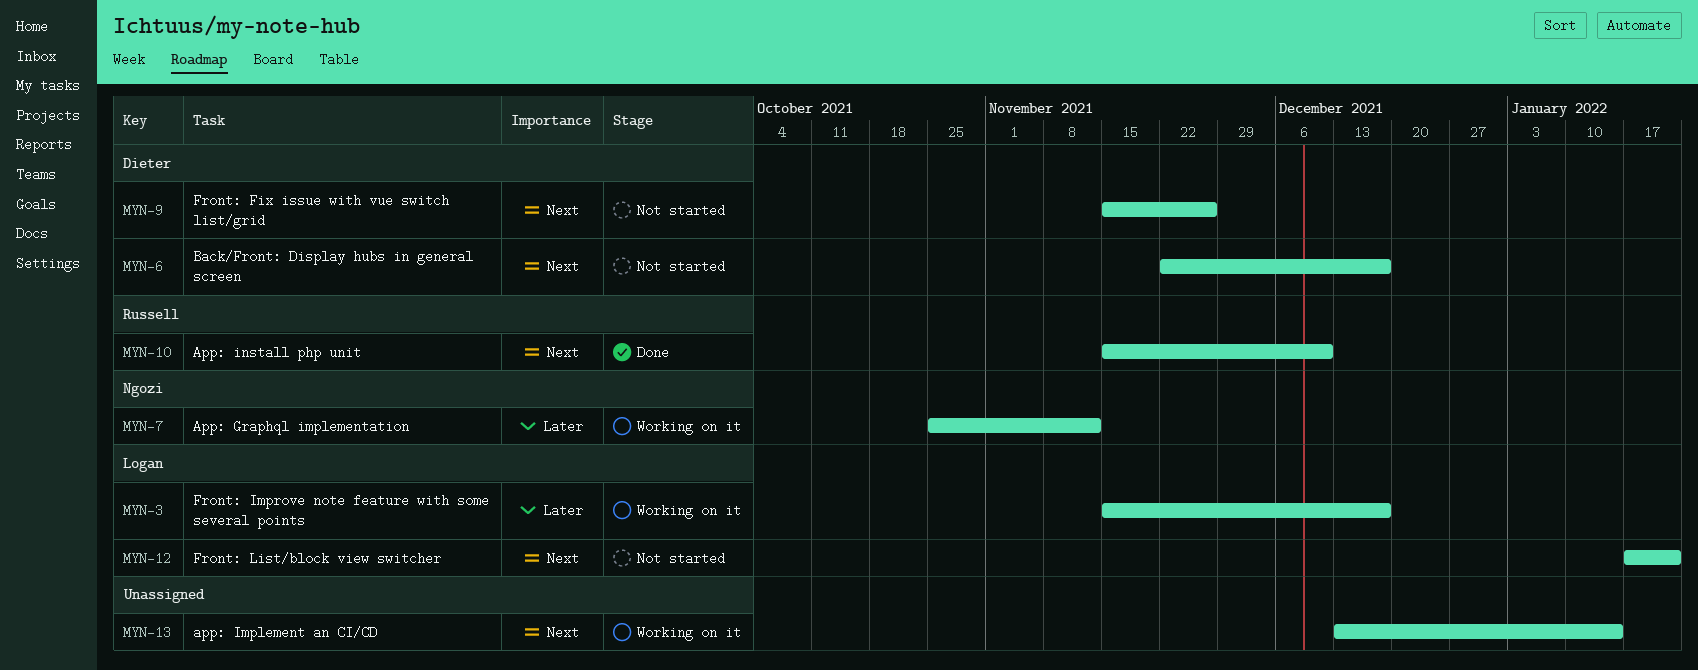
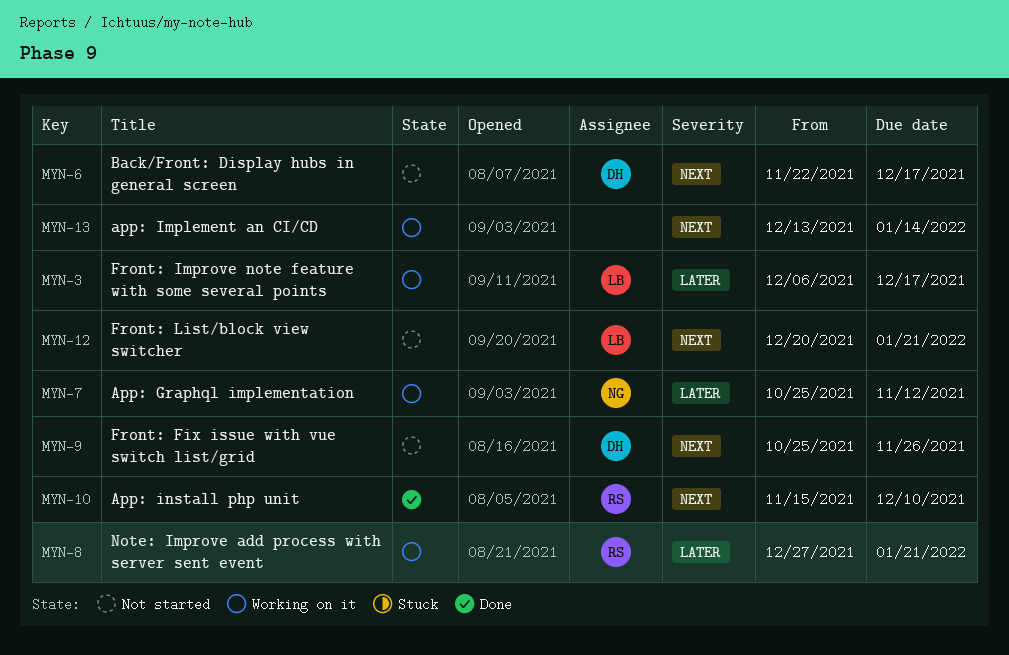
MYN-3, start: Nov 15 -> Dec 6
MYN-8: none -> present
MYN-9, start: Nov 15 -> Oct 25
MYN-12, start: Jan 17 -> Dec 20

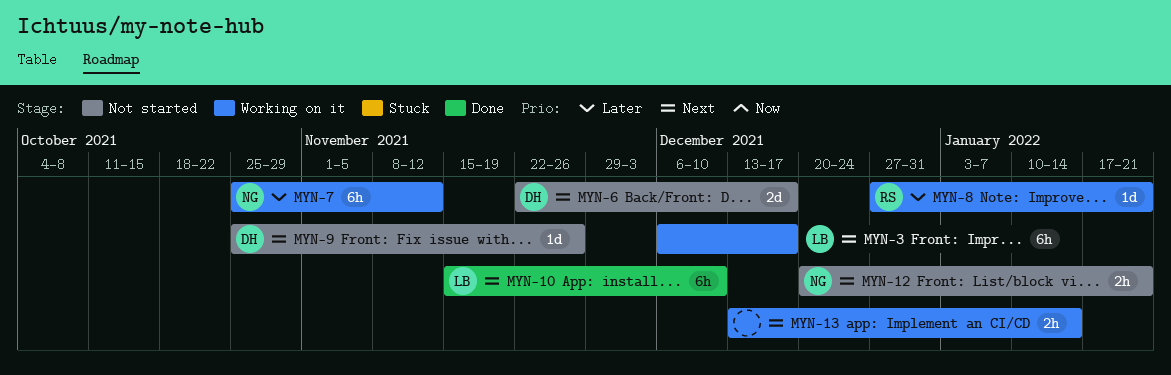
MYN-3, priority: Later -> Next
MYN-10, owner: RS -> LB
MYN-12, owner: LB -> NG

